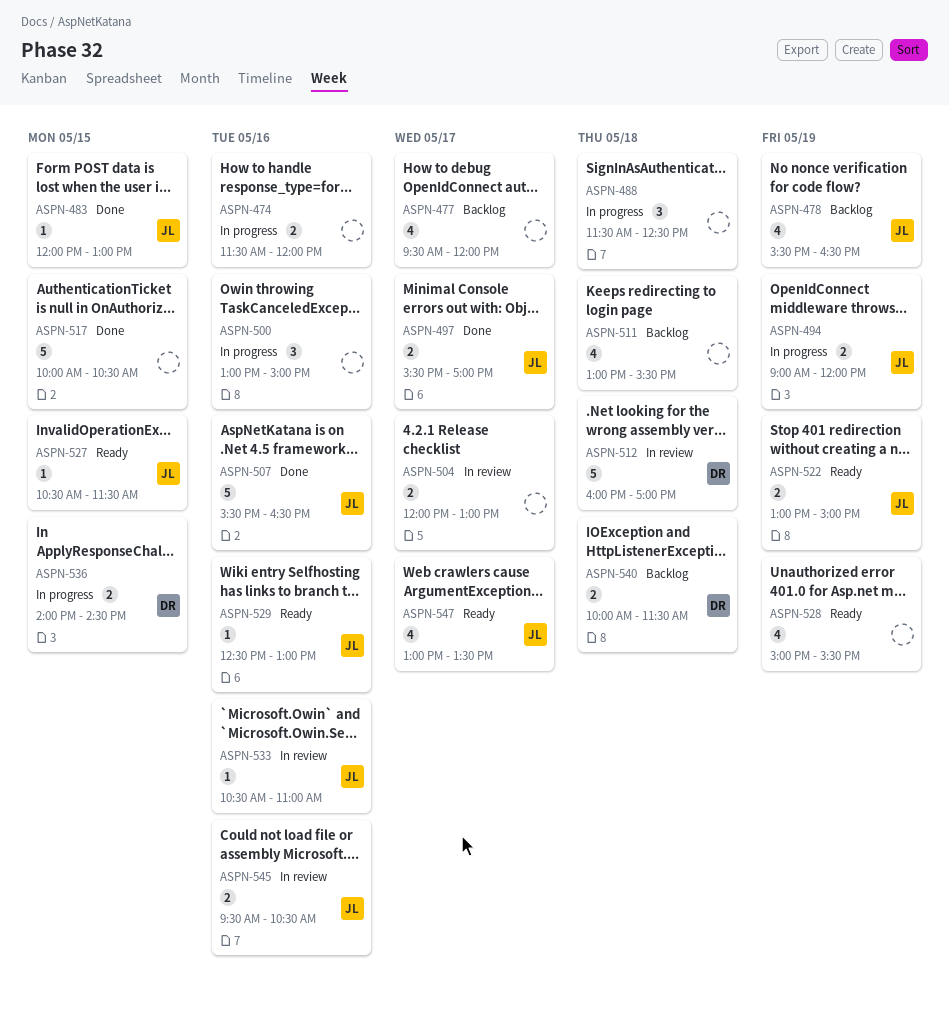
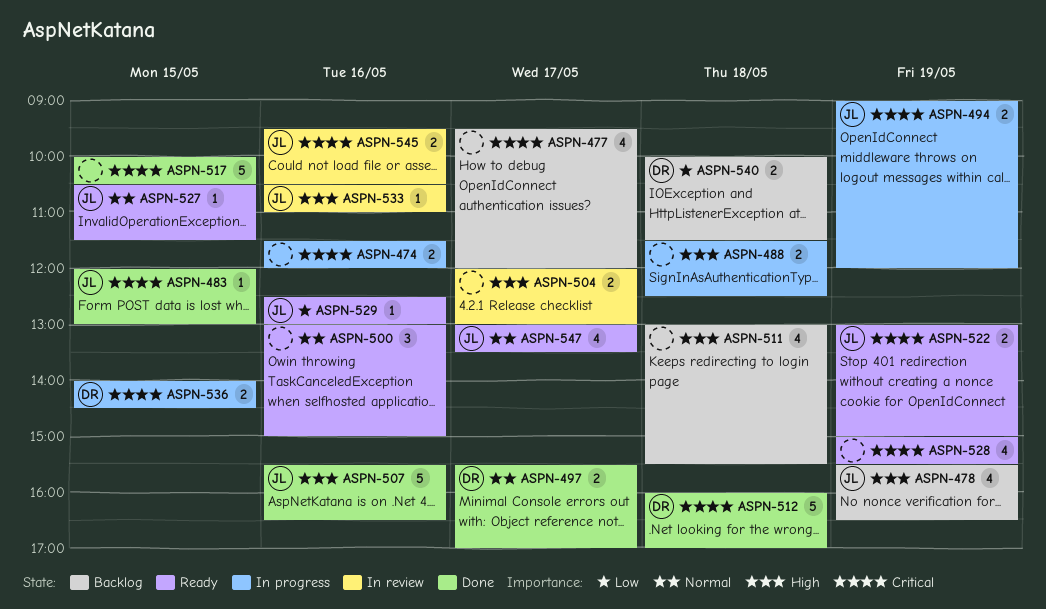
ASPN-488, estimate: 3 -> 2
ASPN-497, owner: JL -> DR
ASPN-500, status: In progress -> Ready
ASPN-512, status: In review -> Done

